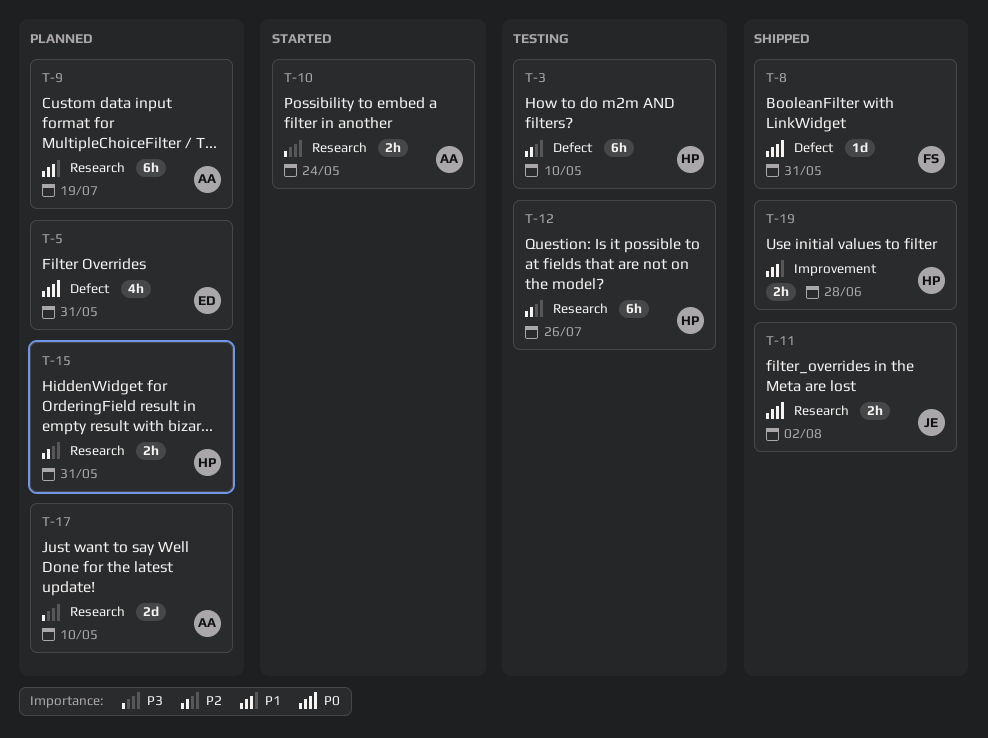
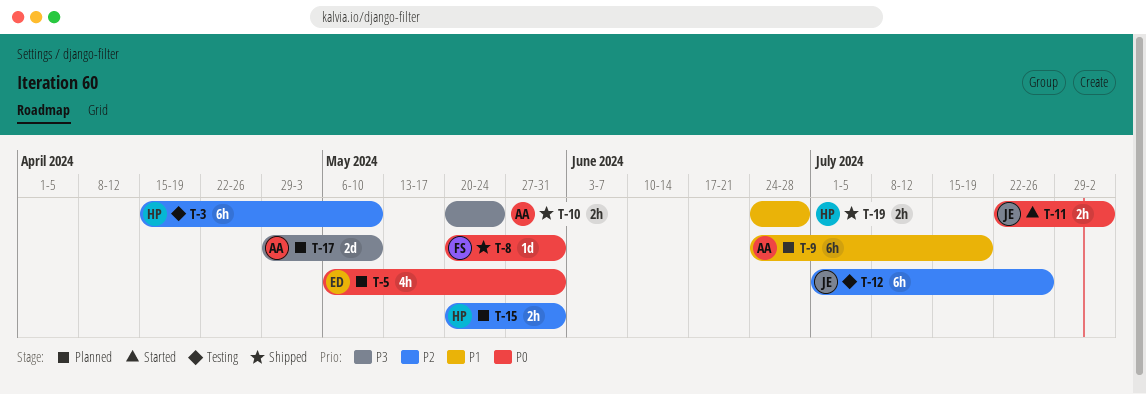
T-10, status: Started -> Shipped
T-11, status: Shipped -> Started
T-12, owner: HP -> JE

